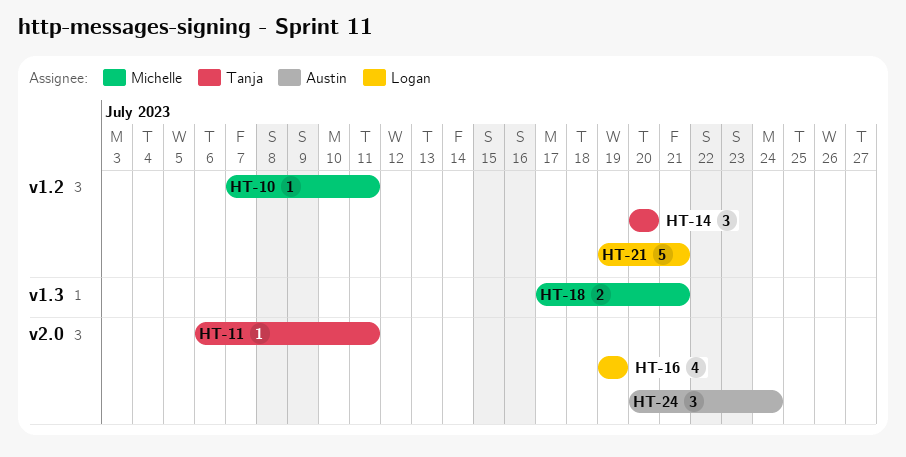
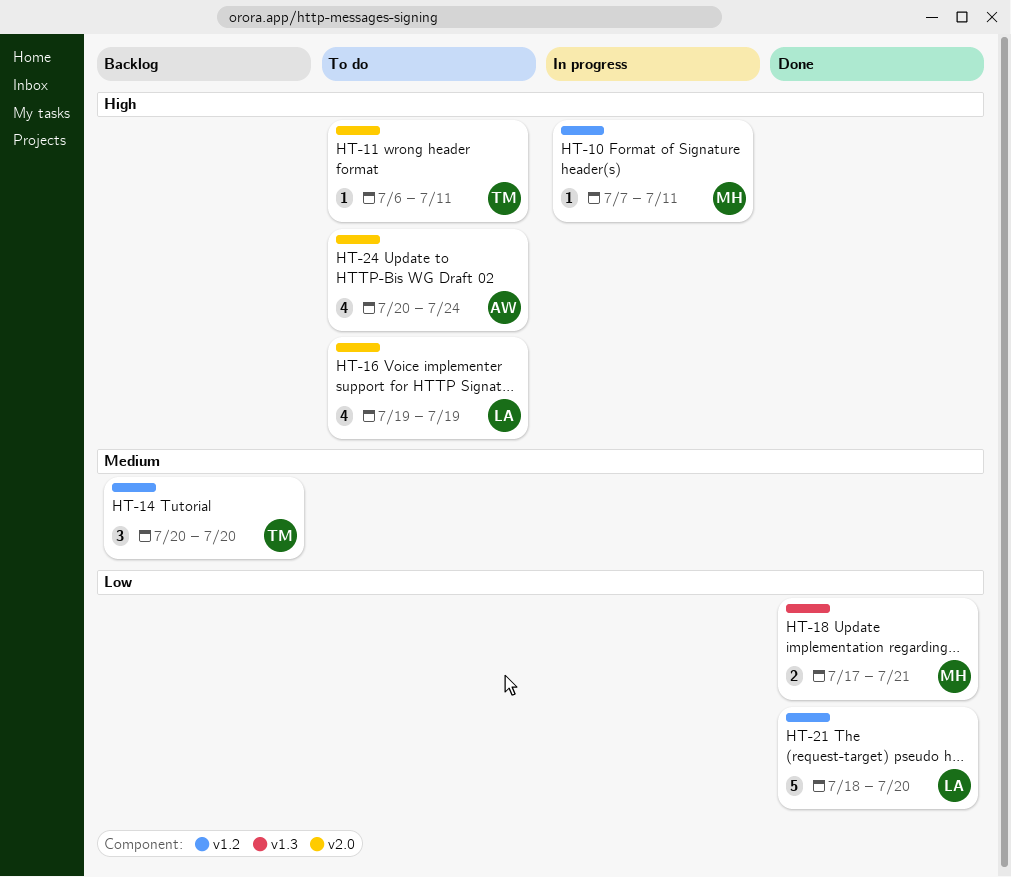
HT-21, start: Jul 19 -> Jul 18
HT-21, due: Jul 21 -> Jul 20
HT-24, estimate: 3 -> 4

